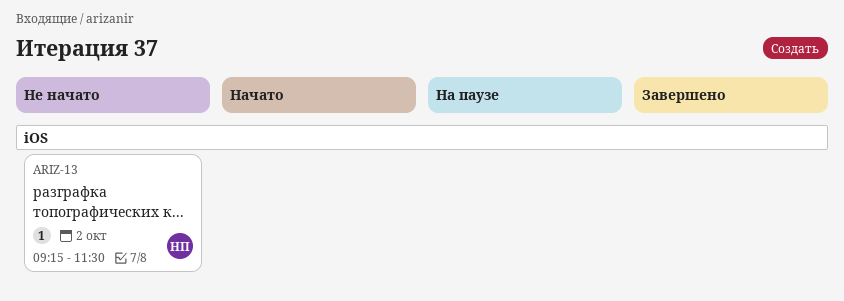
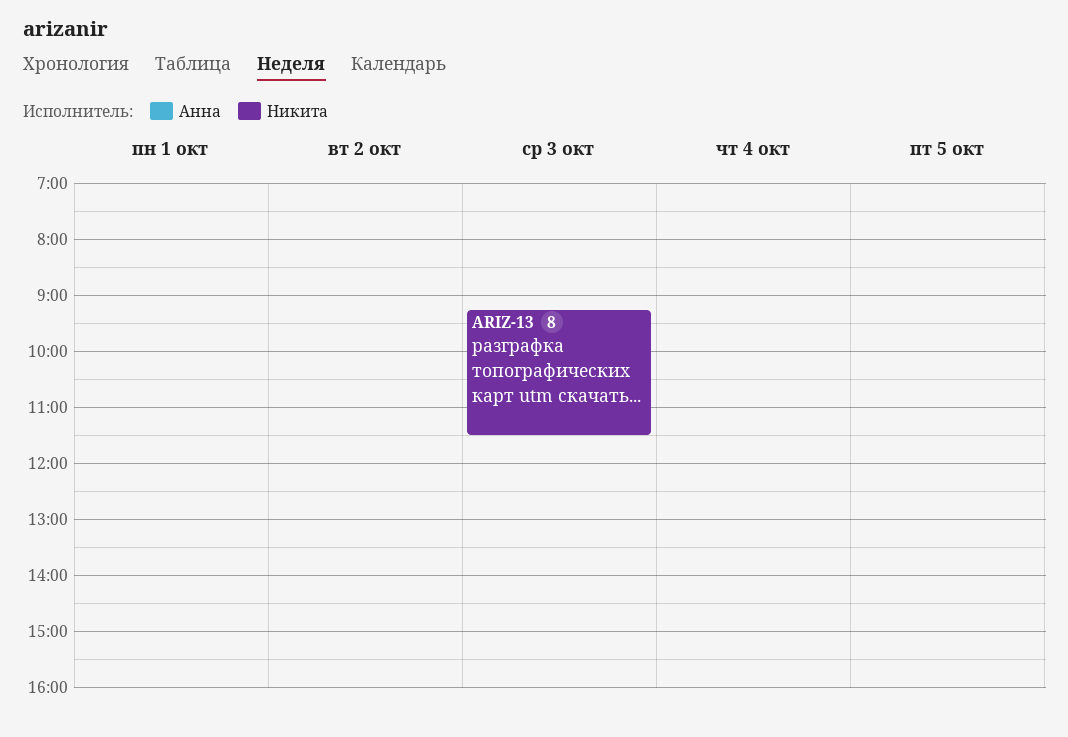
ARIZ-13, estimate: 1 -> 8
ARIZ-13, day: Oct 2 -> Oct 3

